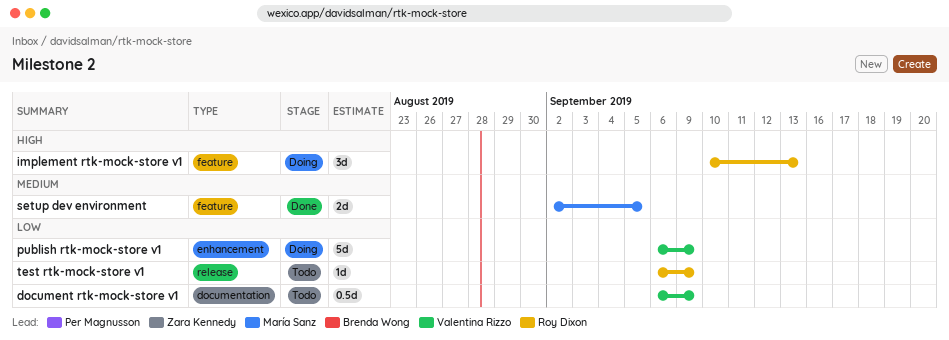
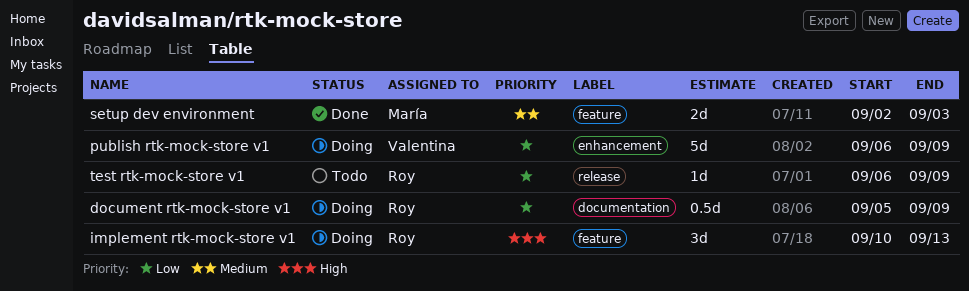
document rtk-mock-store v1, status: Todo -> Doing
document rtk-mock-store v1, owner: Valentina Rizzo -> Roy Dixon
document rtk-mock-store v1, start: Sep 6 -> Sep 5
setup dev environment, due: Sep 5 -> Sep 3

